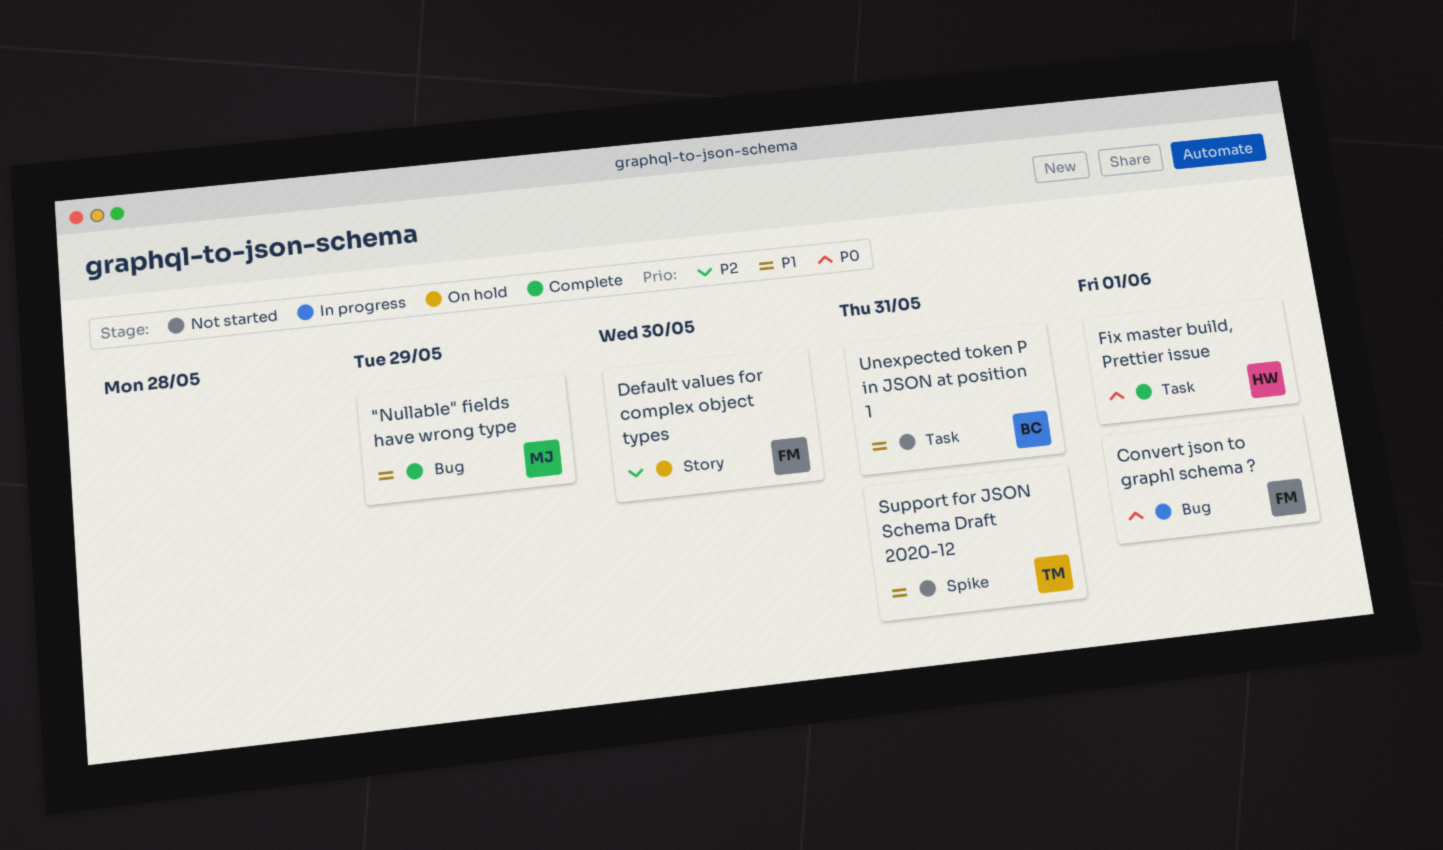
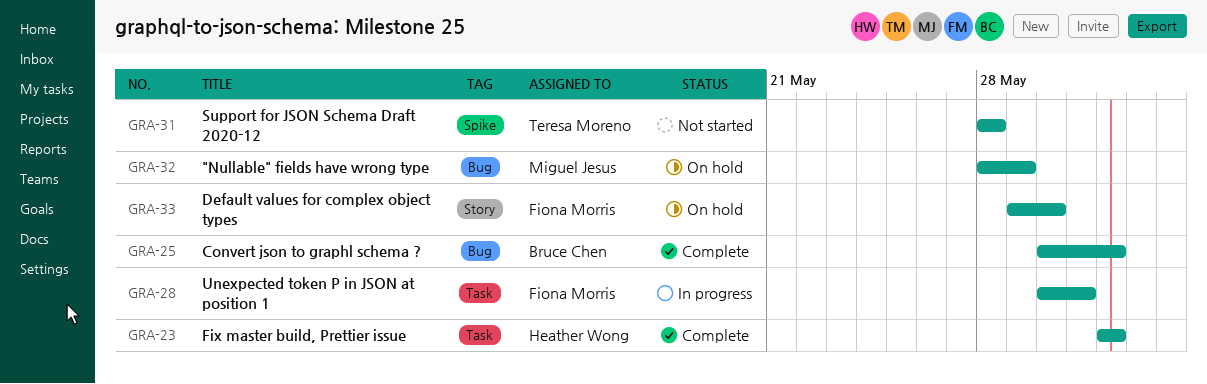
"Nullable" fields have wrong type, status: Complete -> On hold
Convert json to graphl schema ?, status: In progress -> Complete
Convert json to graphl schema ?, owner: Fiona Morris -> Bruce Chen
Support for JSON Schema Draft 2020-12, due: May 31 -> May 28
Unexpected token P in JSON at position 1, status: Not started -> In progress
Unexpected token P in JSON at position 1, owner: Bruce Chen -> Fiona Morris

